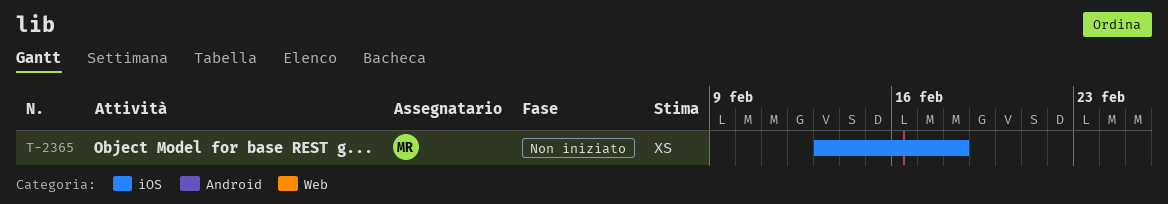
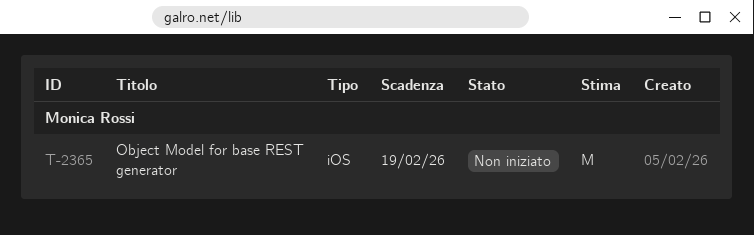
T-2365, estimate: XS -> M
T-2365, due: Feb 18 -> Feb 19

